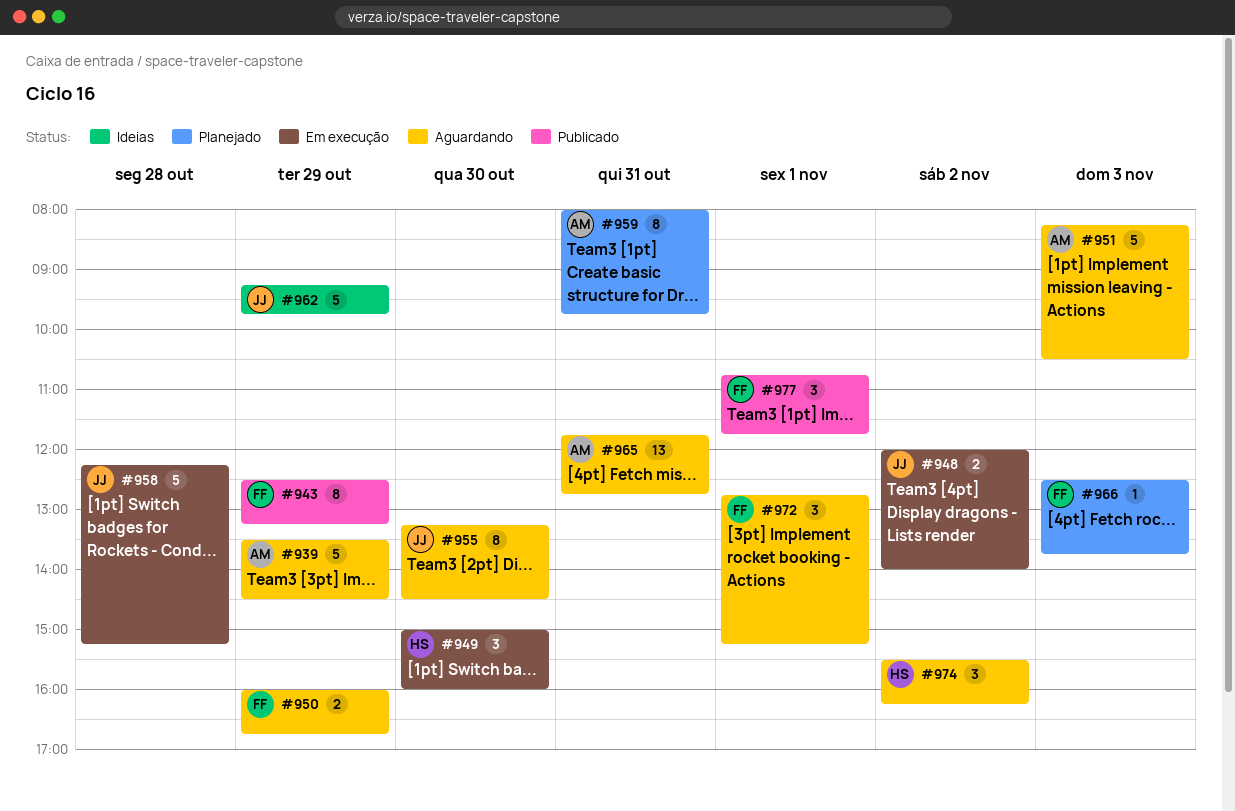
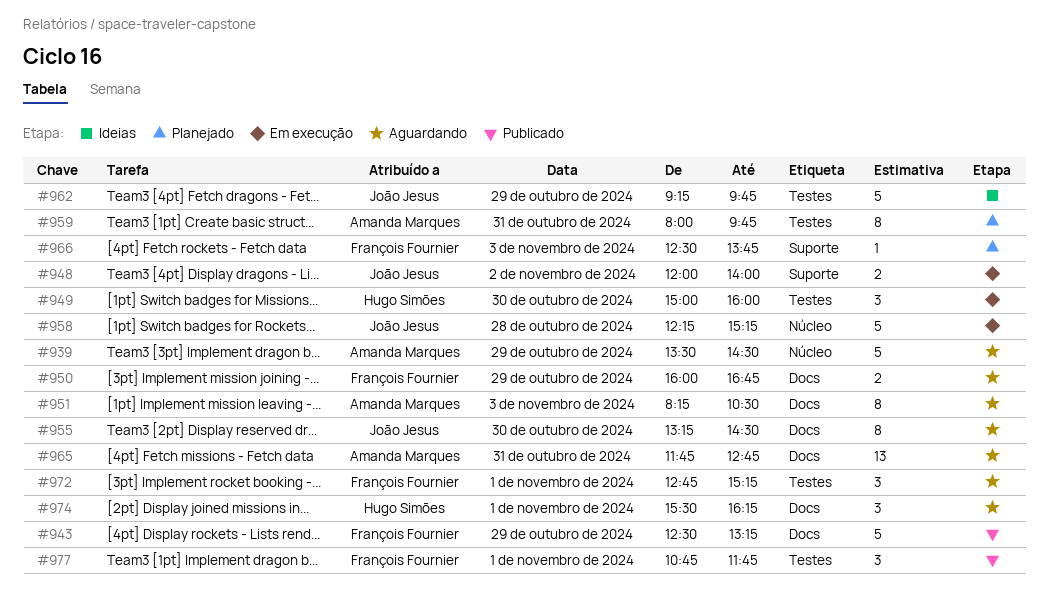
#943, estimate: 8 -> 5
#951, estimate: 5 -> 8
#974, day: Nov 2 -> Nov 1

